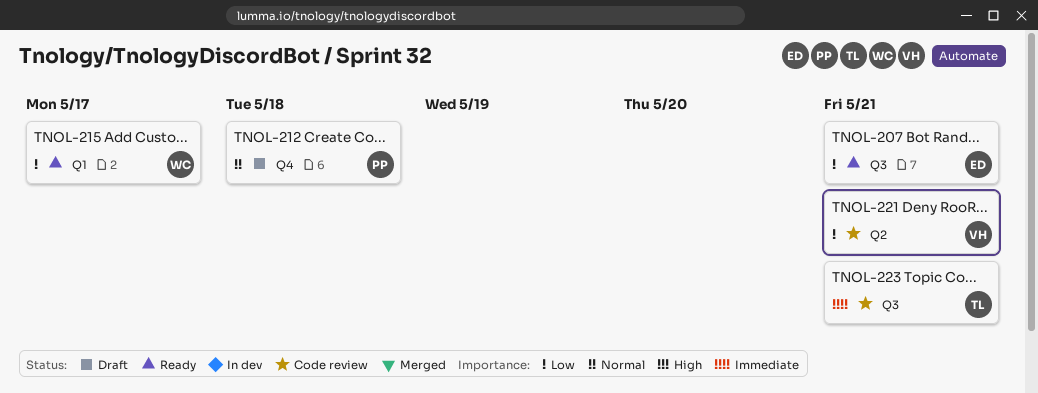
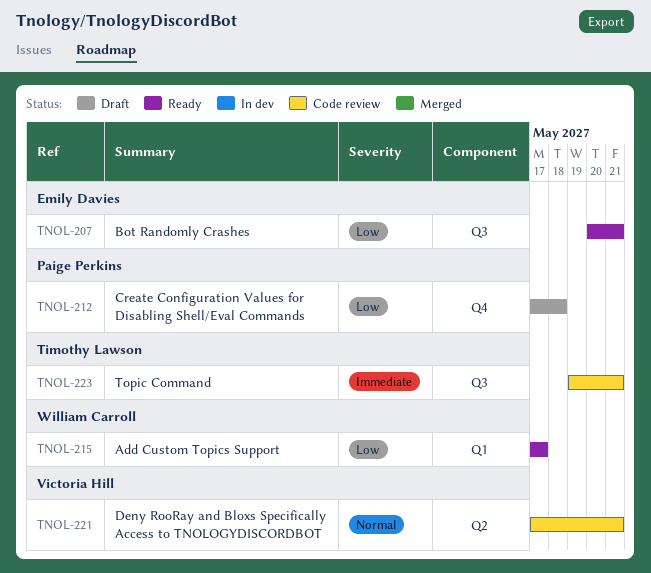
TNOL-212, priority: Normal -> Low
TNOL-221, priority: Low -> Normal

